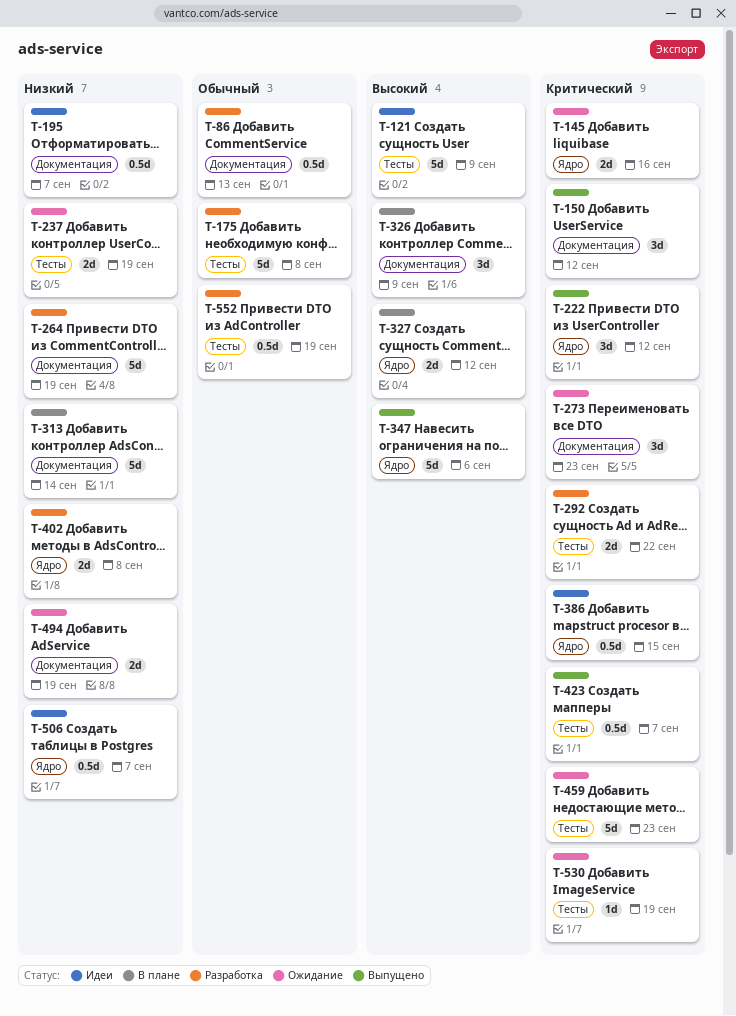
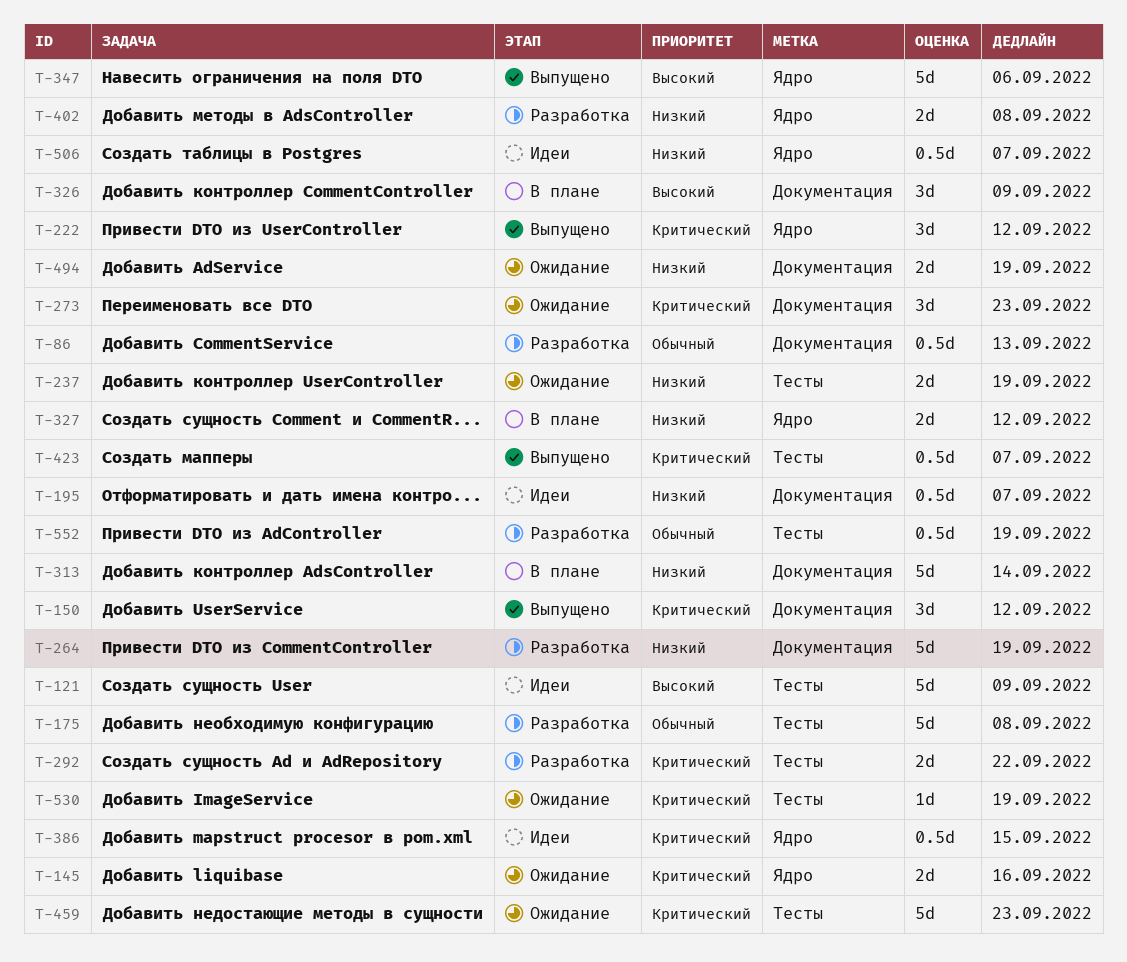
T-327, priority: Высокий -> Низкий

